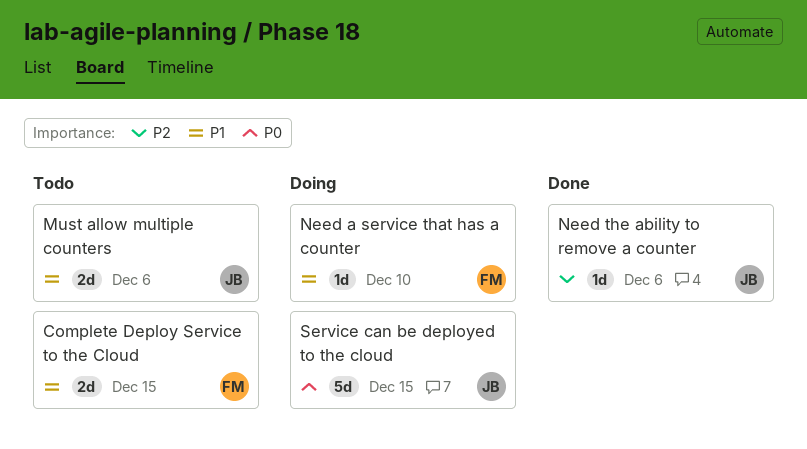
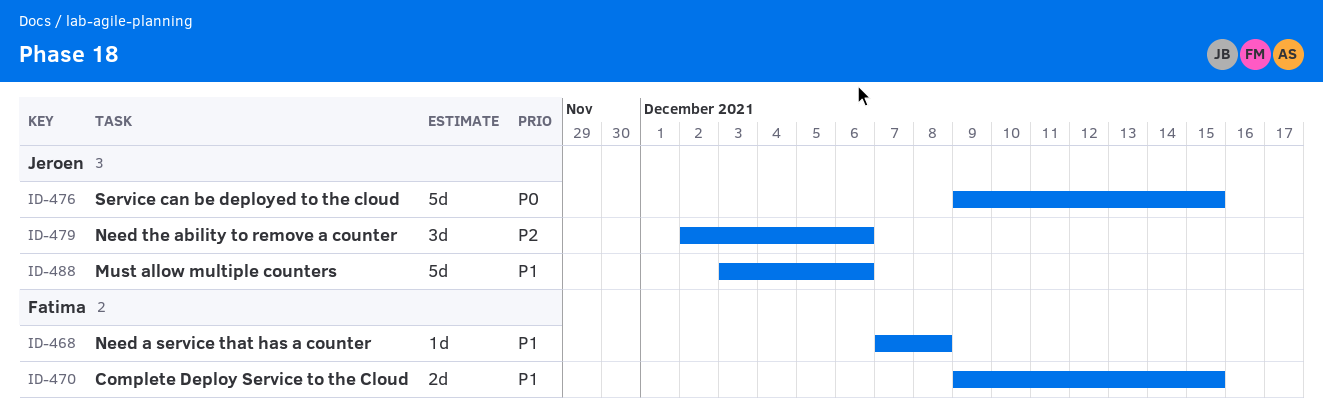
Must allow multiple counters, estimate: 2d -> 5d
Need a service that has a counter, due: Dec 10 -> Dec 8
Need the ability to remove a counter, estimate: 1d -> 3d

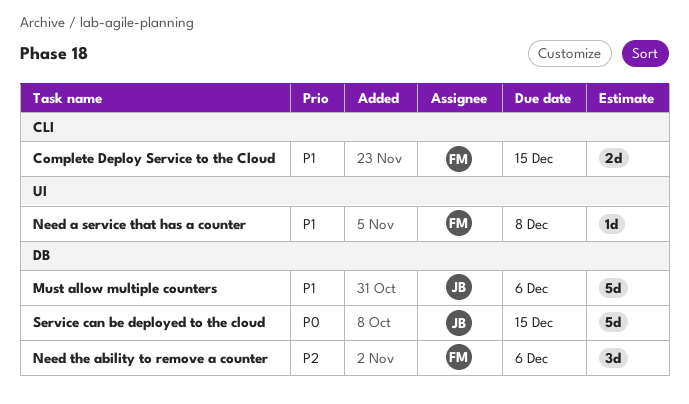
Need the ability to remove a counter, owner: Jeroen -> Fatima

